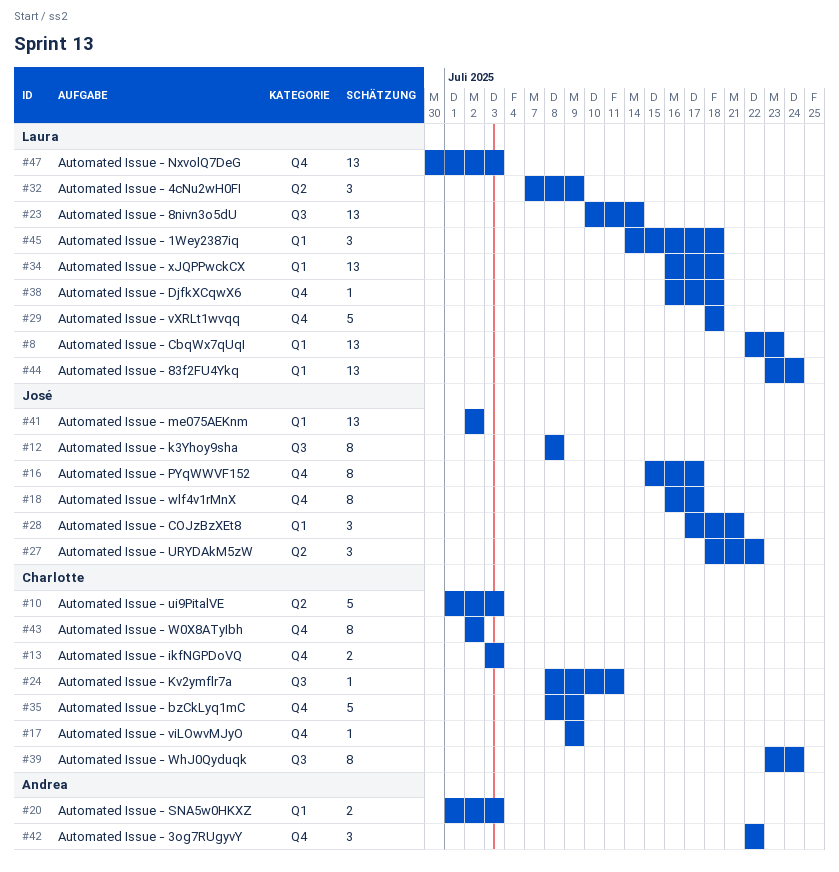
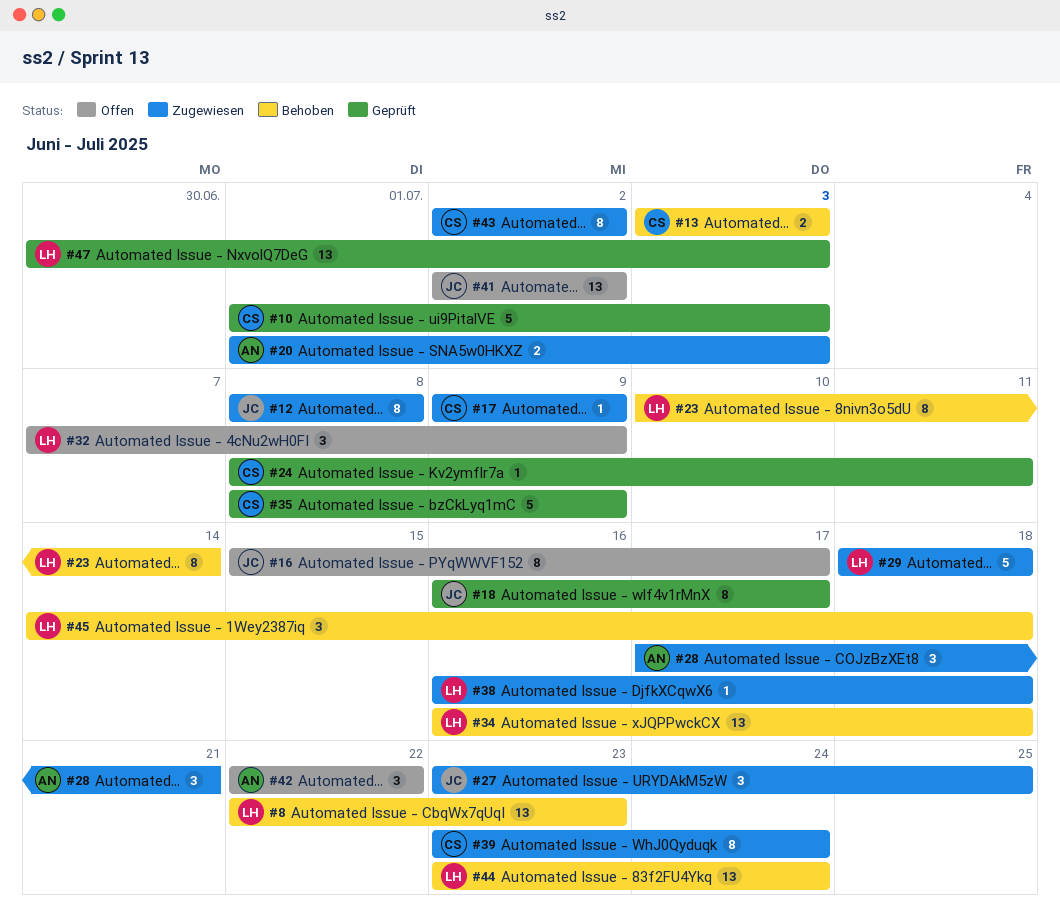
#23, estimate: 13 -> 8
#27, start: Jul 18 -> Jul 23
#27, due: Jul 22 -> Jul 25
#28, owner: José -> Andrea

